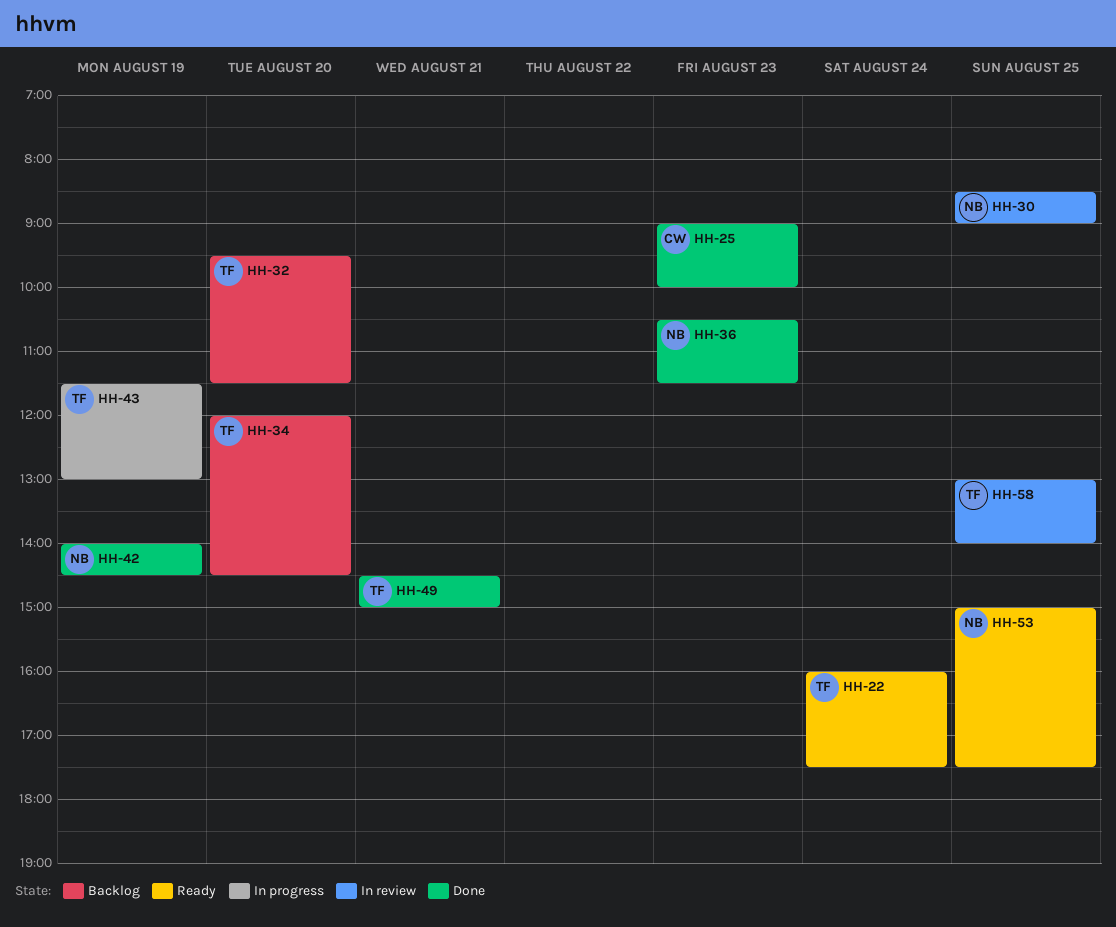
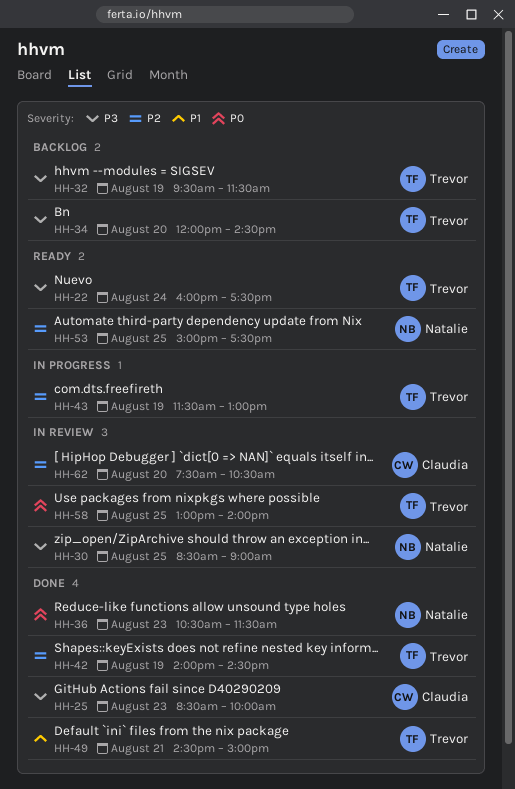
HH-25, begins: 09:00 -> 08:30
HH-32, day: Aug 20 -> Aug 19
HH-42, owner: Natalie -> Trevor
HH-62: none -> present

